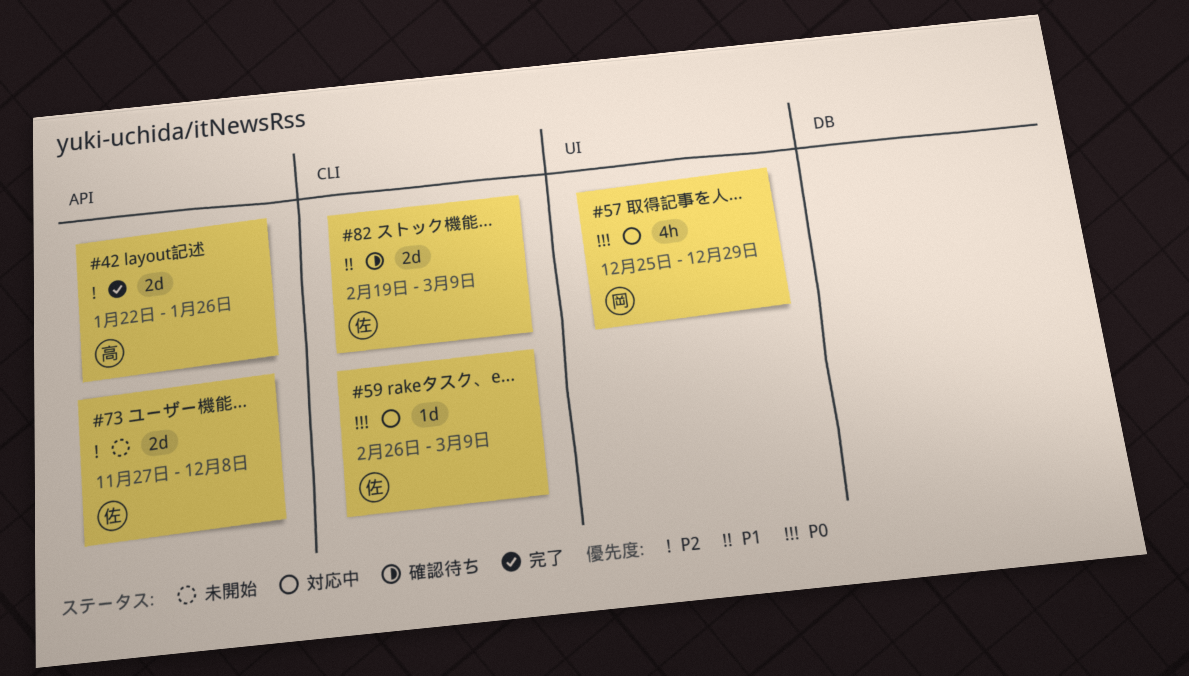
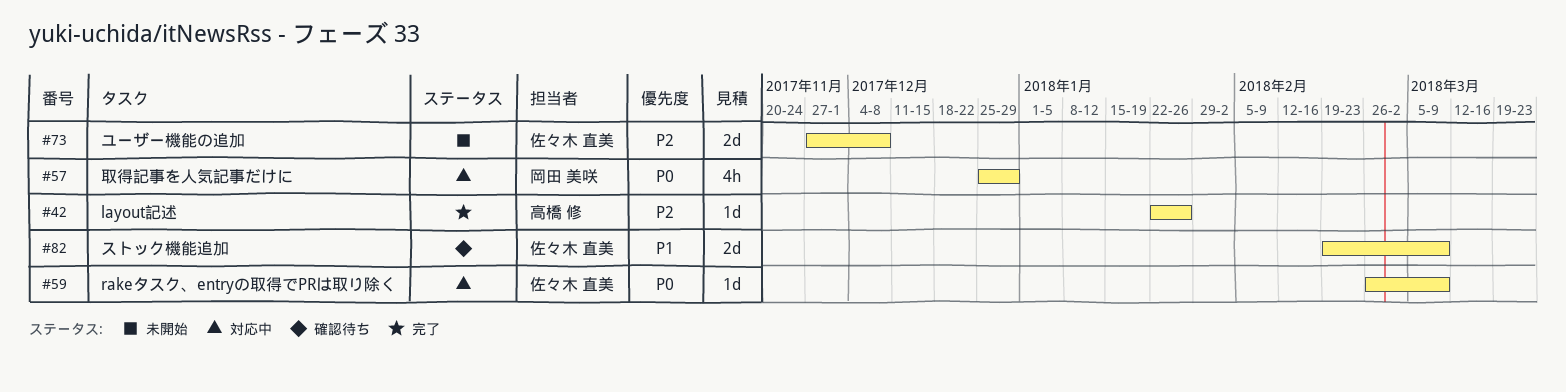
#42, estimate: 2d -> 1d

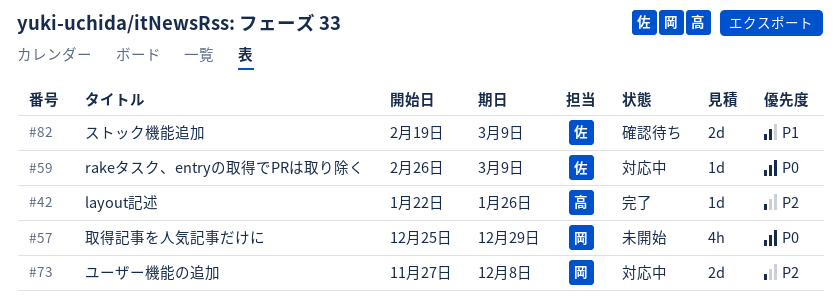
#57, status: 対応中 -> 未開始
#73, status: 未開始 -> 対応中
#73, owner: 佐々木 直美 -> 岡田 美咲

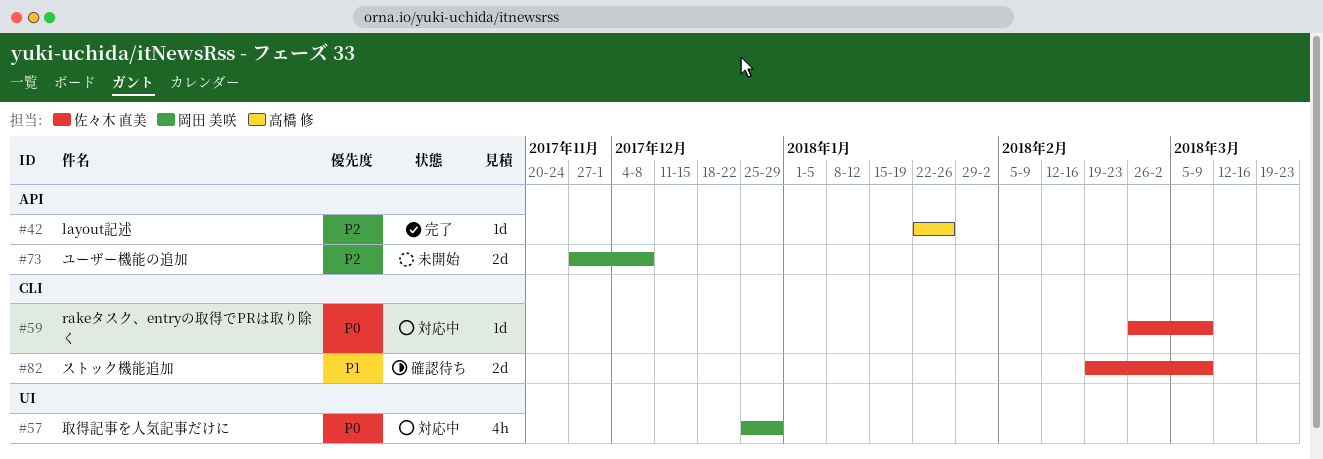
#57, status: 未開始 -> 対応中
#73, status: 対応中 -> 未開始

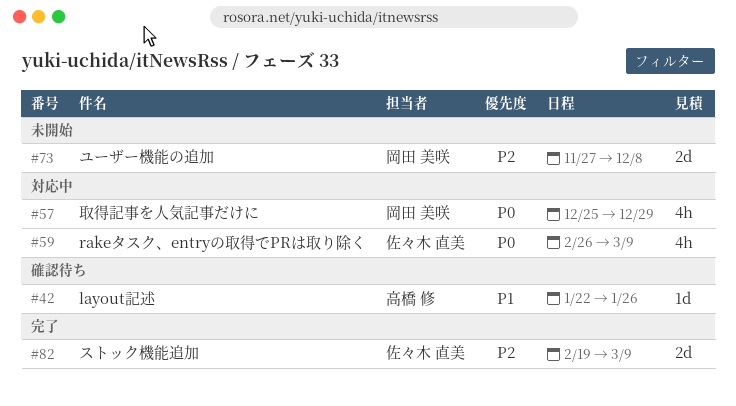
#42, status: 完了 -> 確認待ち
#42, priority: P2 -> P1
#59, estimate: 1d -> 4h
#82, status: 確認待ち -> 完了
#82, priority: P1 -> P2

